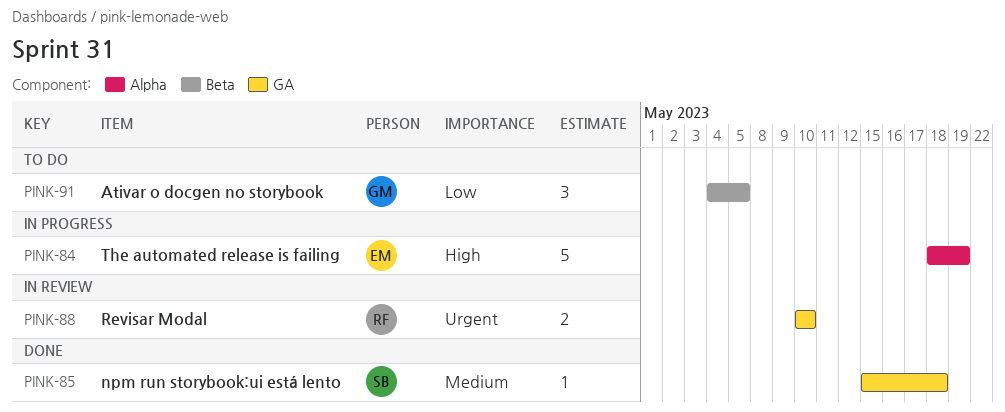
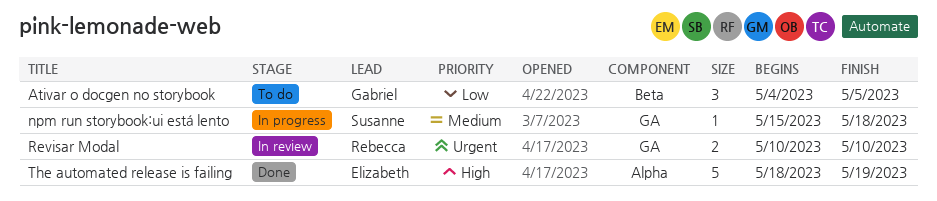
npm run storybook:ui está lento, status: Done -> In progress
The automated release is failing, status: In progress -> Done

